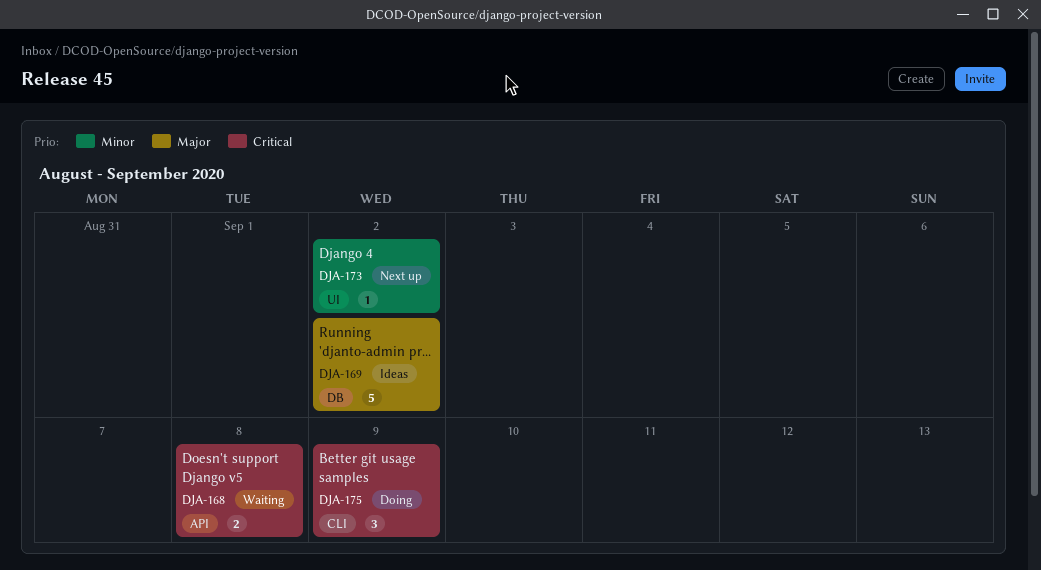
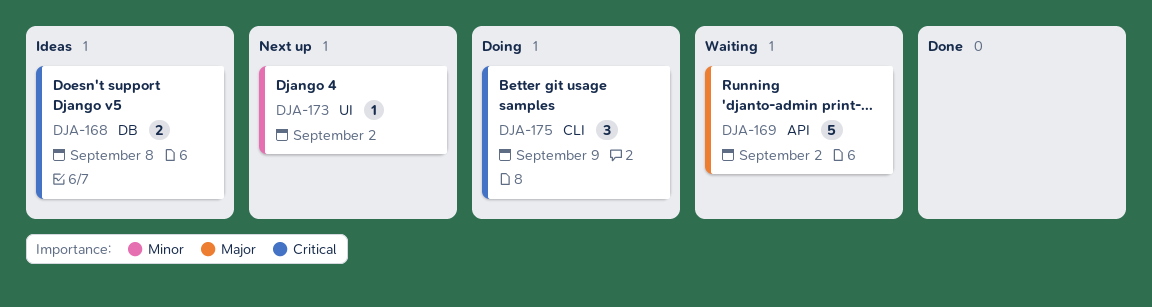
DJA-168, status: Waiting -> Ideas
DJA-168, label: API -> DB
DJA-169, status: Ideas -> Waiting
DJA-169, label: DB -> API

